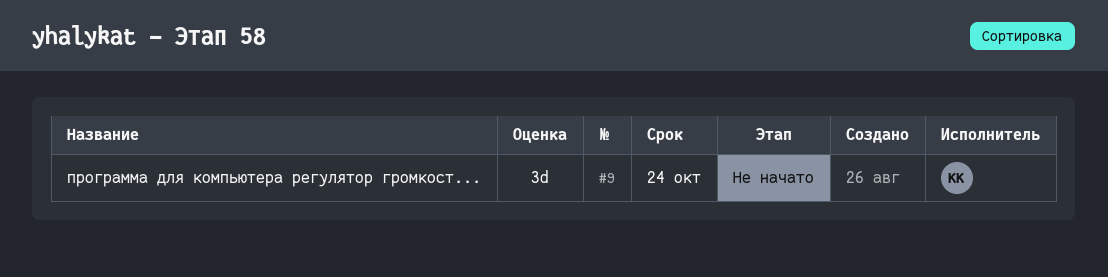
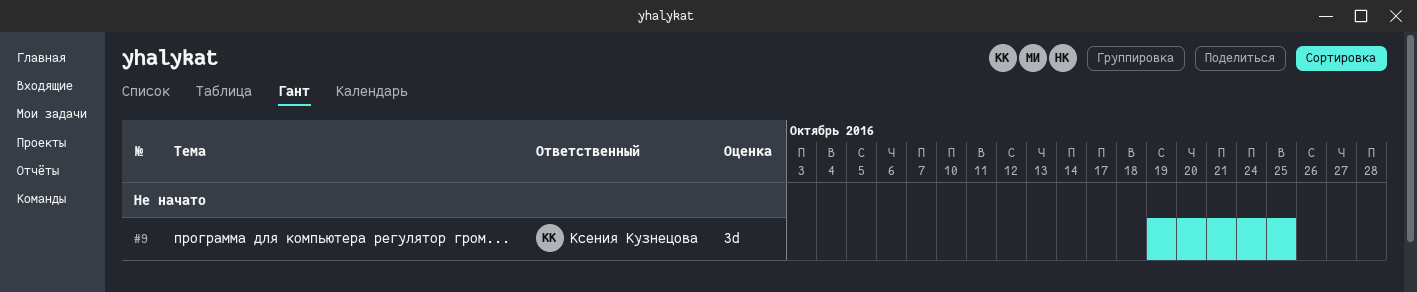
#9, due: Oct 24 -> Oct 25

